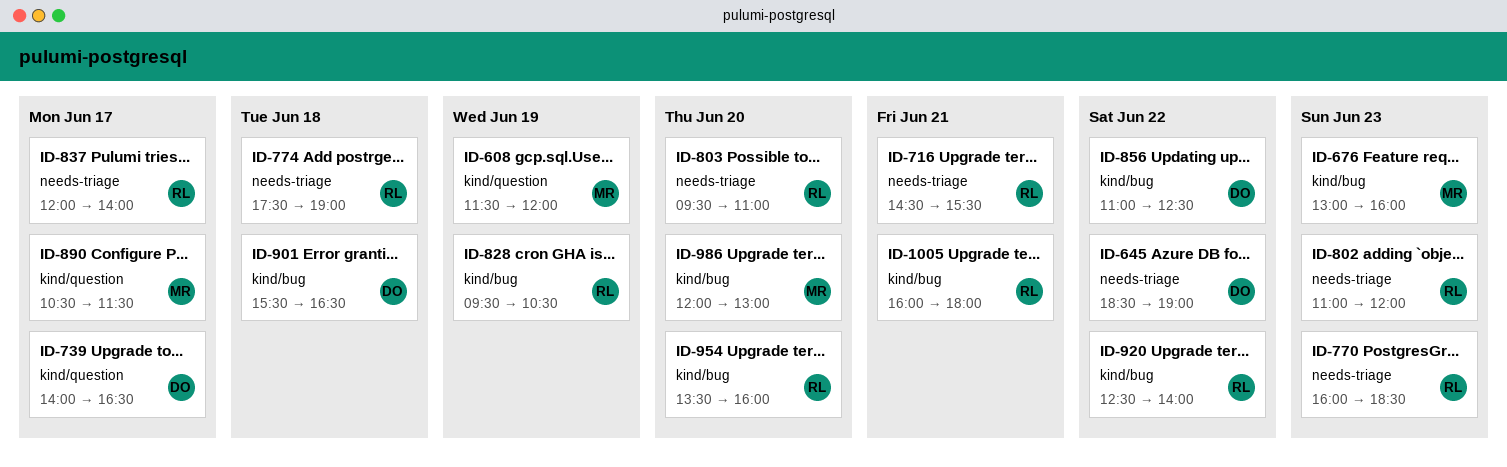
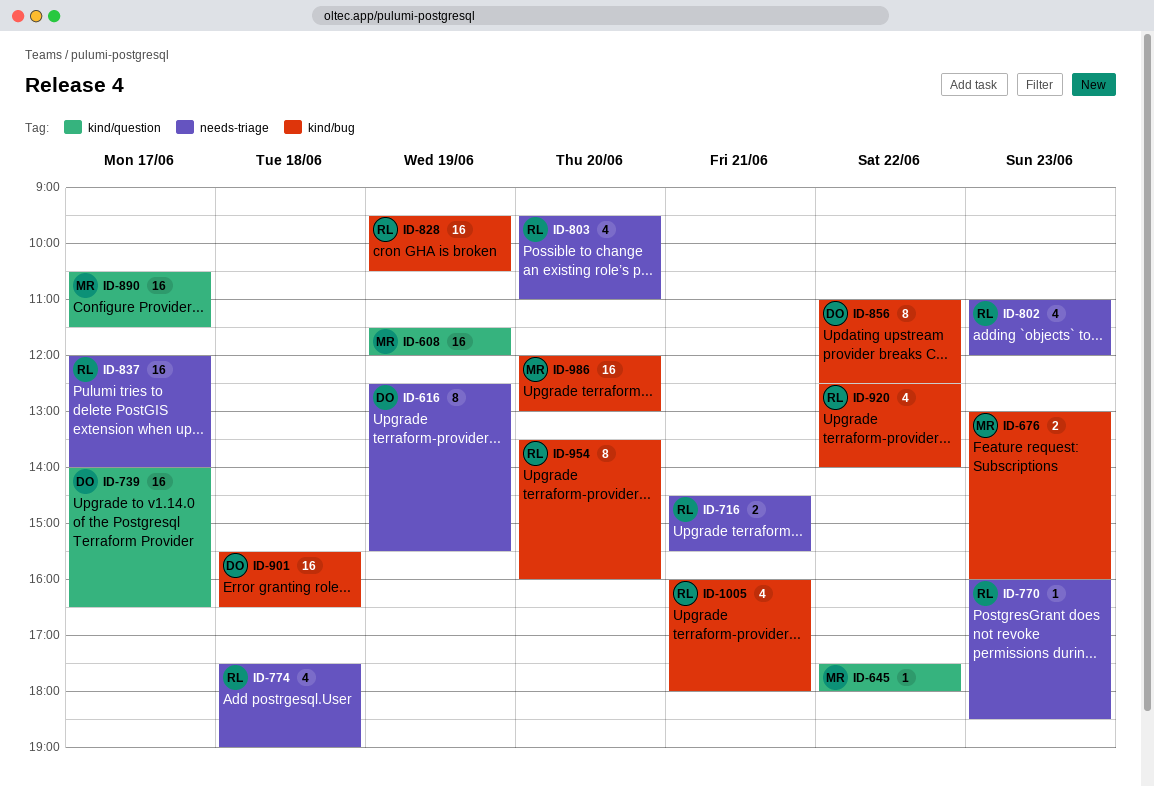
ID-616: none -> present
ID-645, owner: DO -> MR
ID-645, label: needs-triage -> kind/question
ID-645, begins: 18:30 -> 17:30
ID-645, ends: 19:00 -> 18:00

